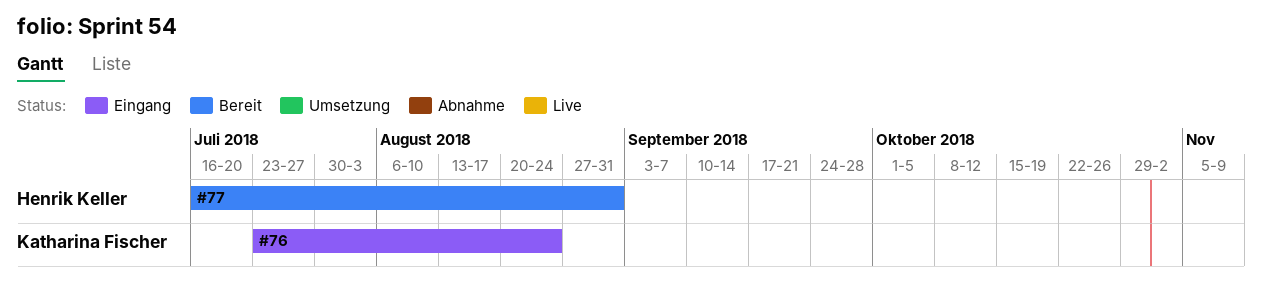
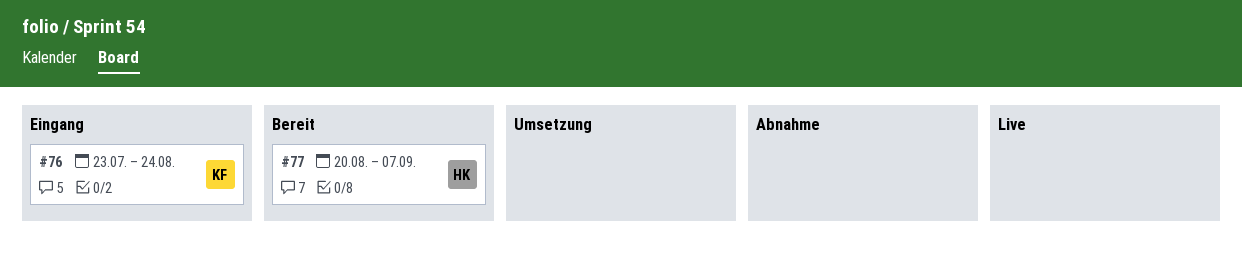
#77, start: Jul 16 -> Aug 20
#77, due: Aug 31 -> Sep 7

